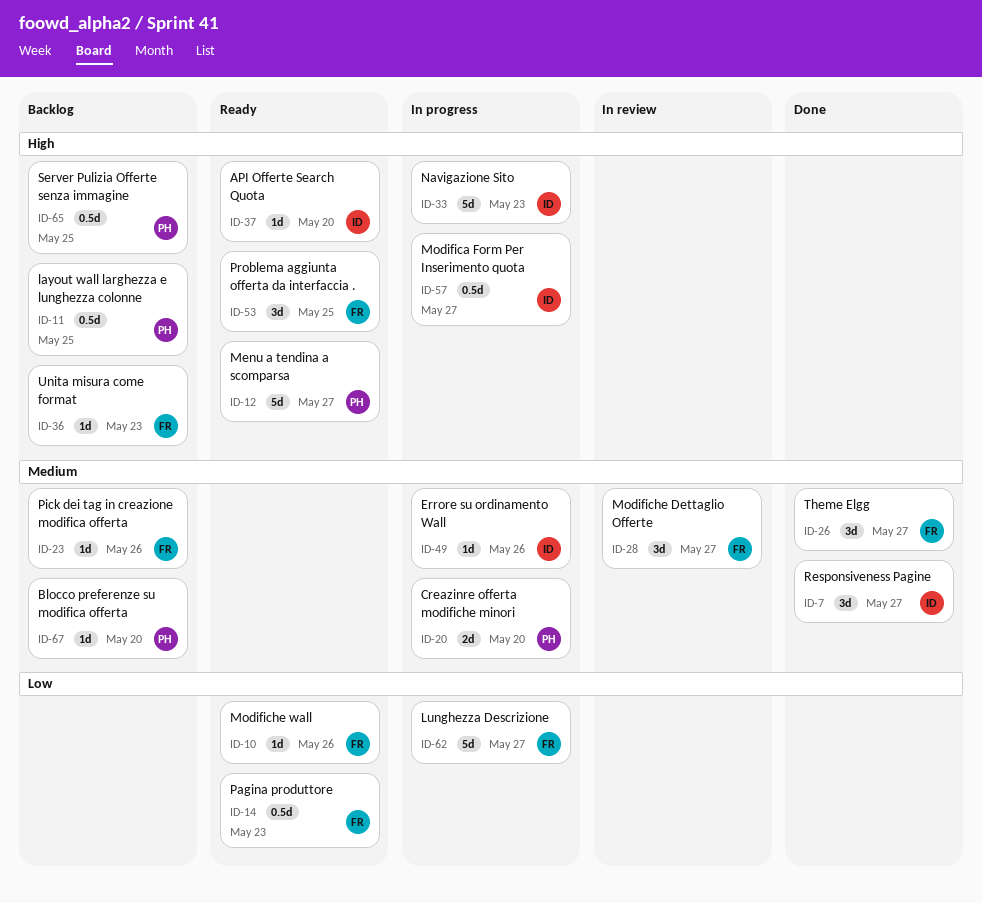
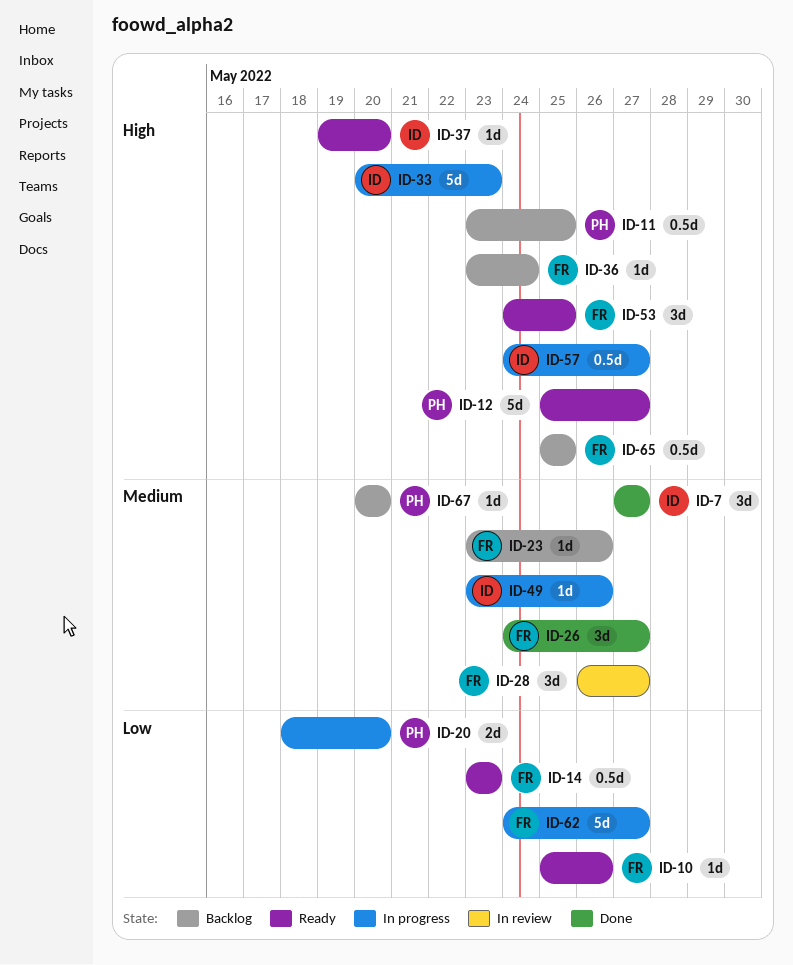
ID-20, priority: Medium -> Low
ID-36, due: May 23 -> May 24
ID-65, owner: PH -> FR

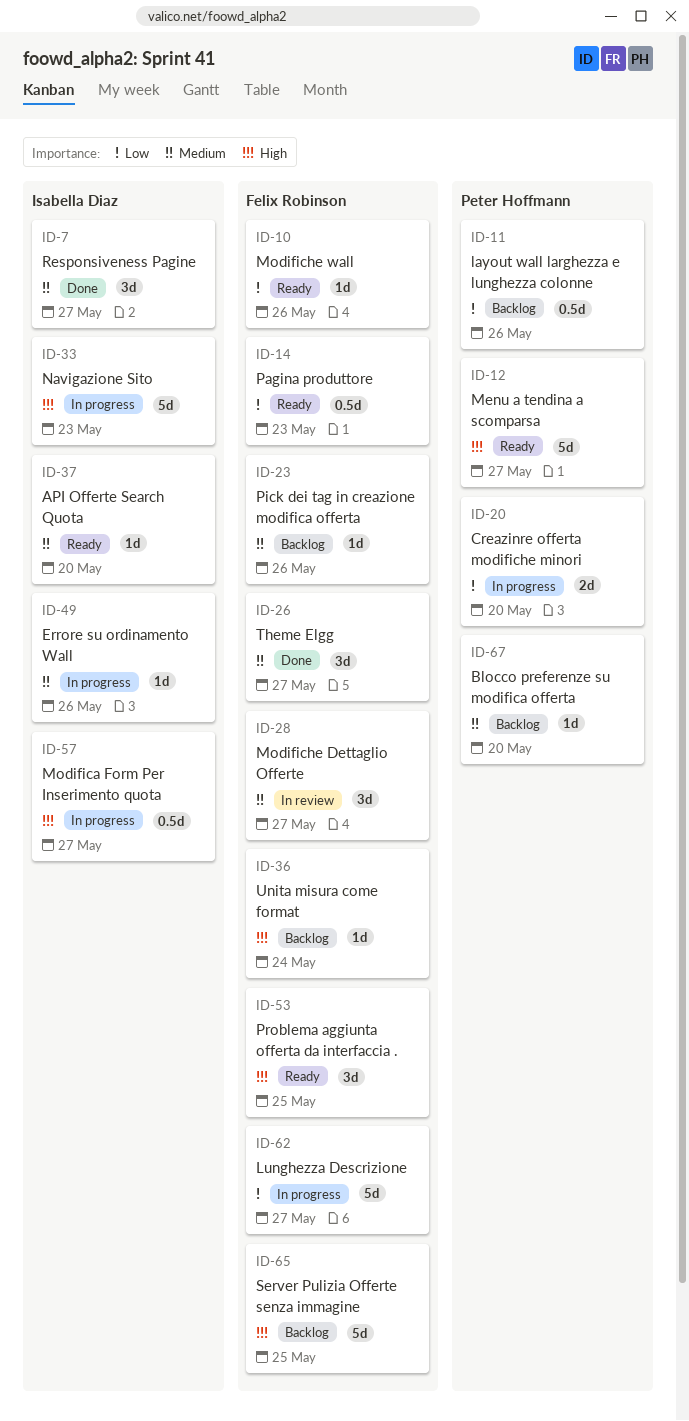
ID-11, priority: High -> Low
ID-11, due: May 25 -> May 26
ID-37, priority: High -> Medium
ID-65, estimate: 0.5d -> 5d

